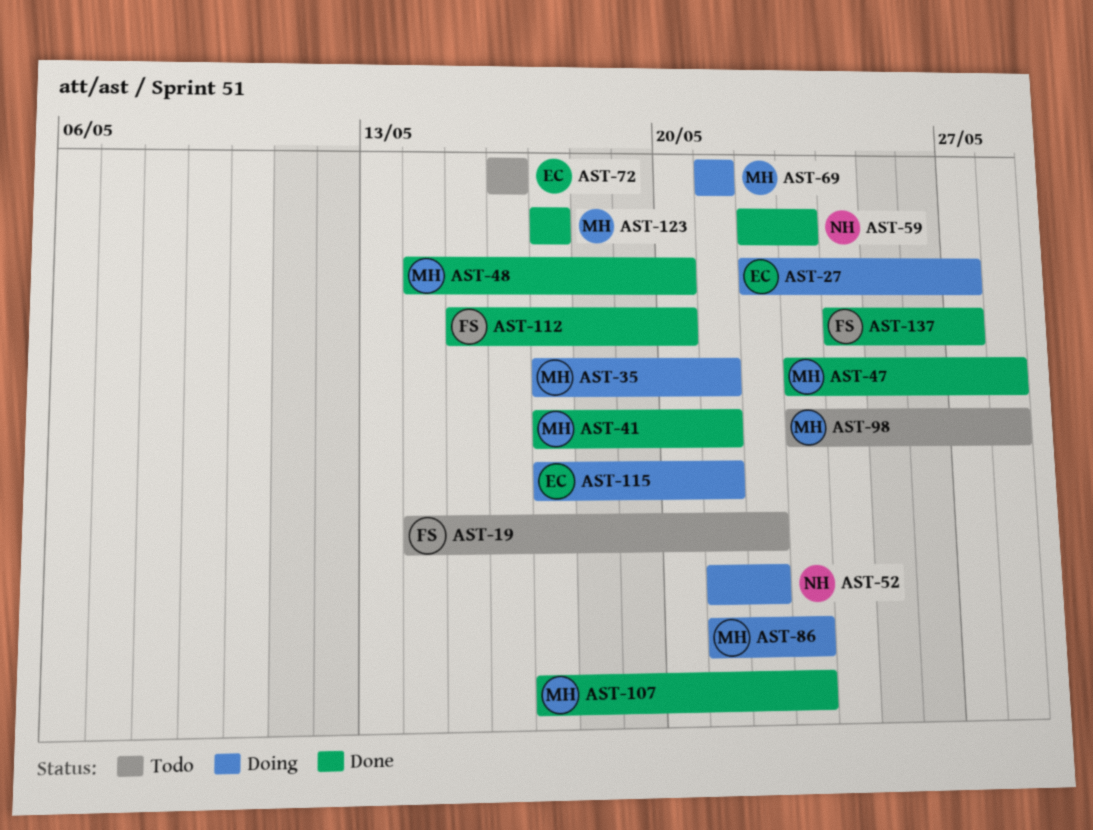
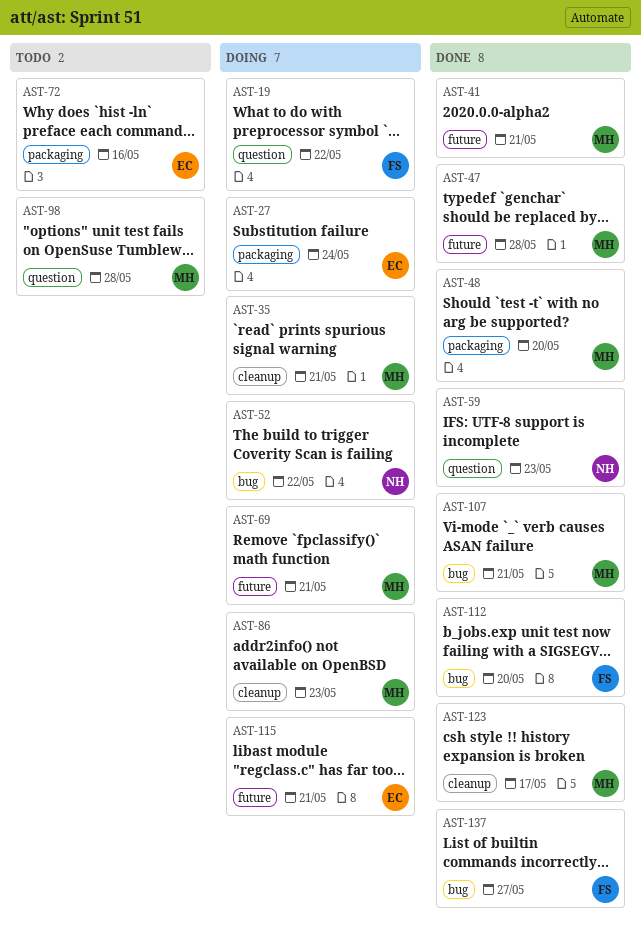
AST-19, status: Todo -> Doing
AST-27, due: May 27 -> May 24
AST-107, due: May 23 -> May 21

